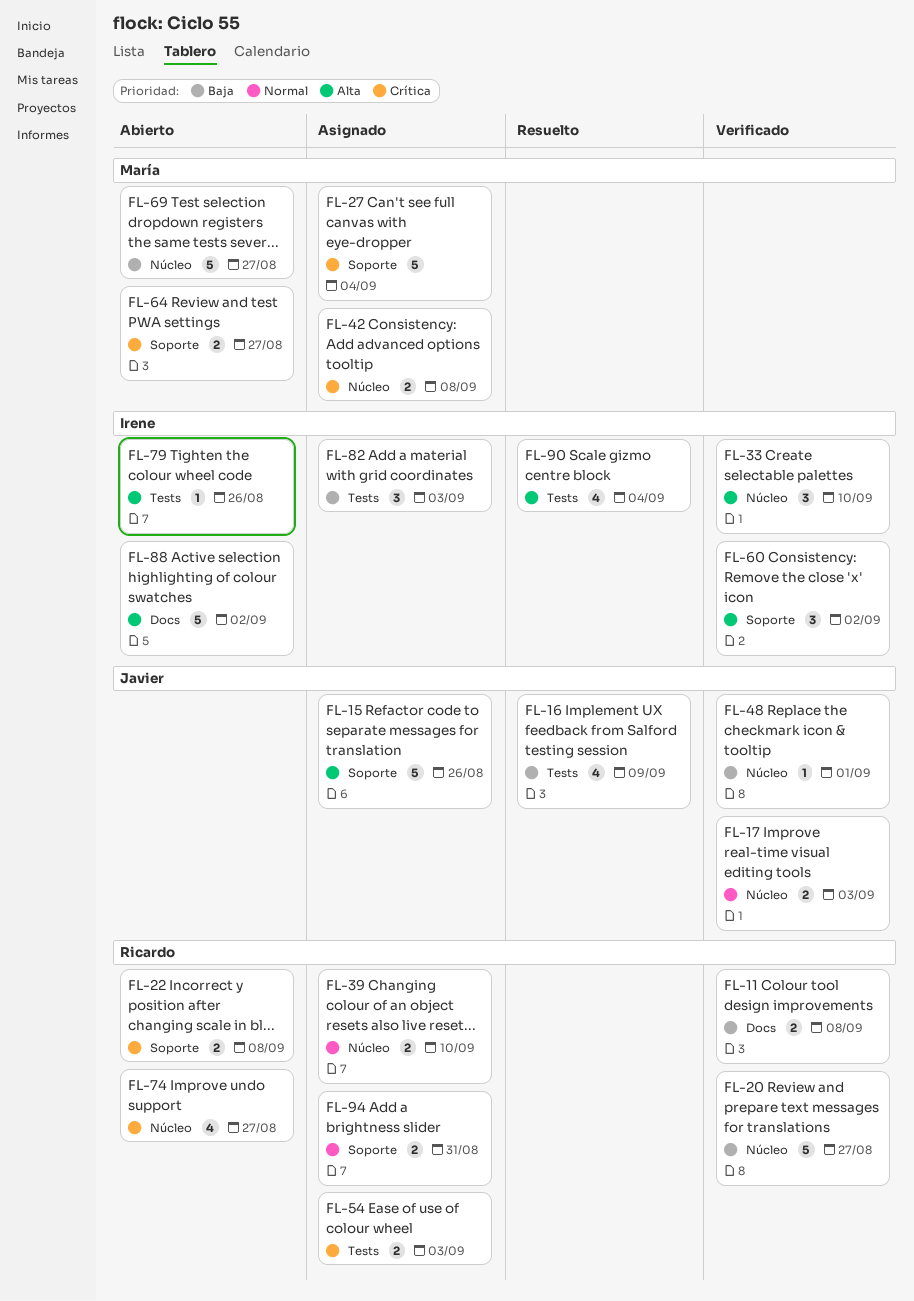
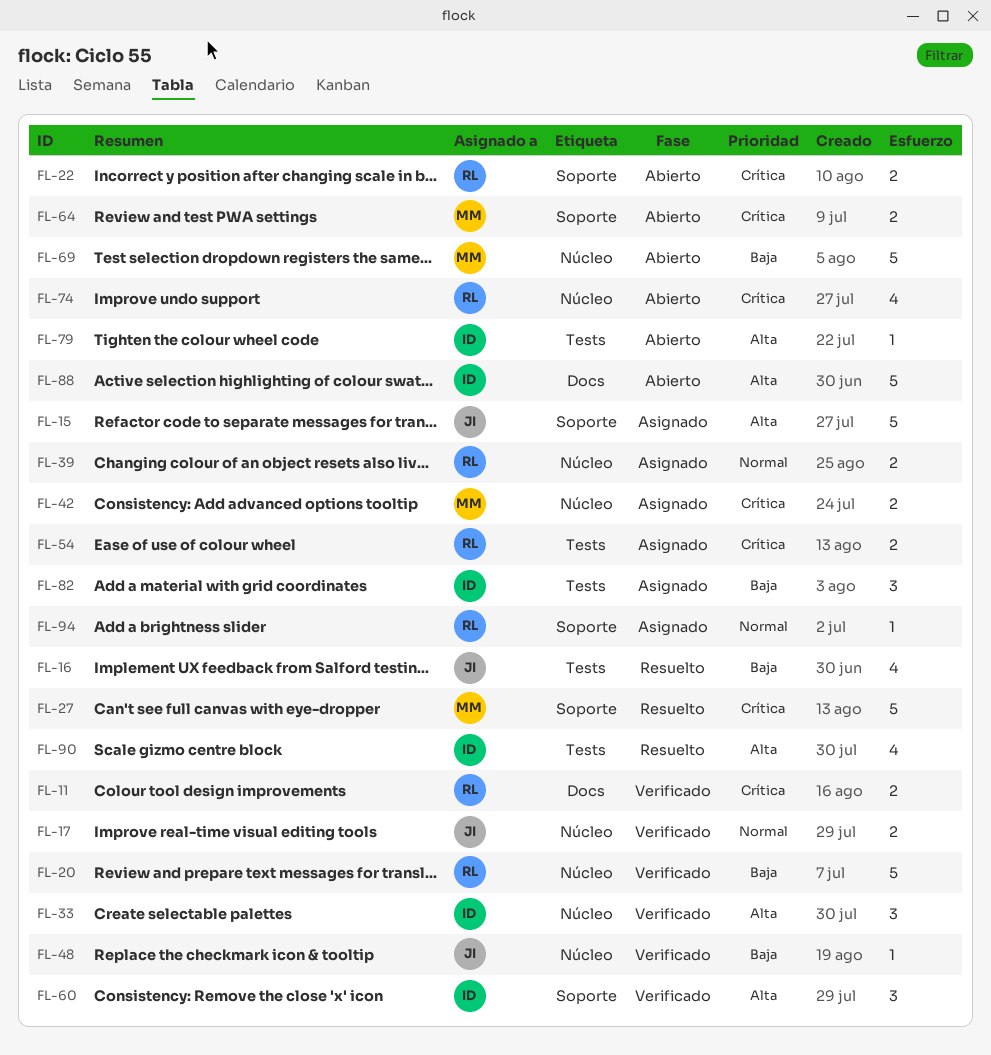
FL-11, priority: Baja -> Crítica
FL-27, status: Asignado -> Resuelto
FL-94, estimate: 2 -> 1

